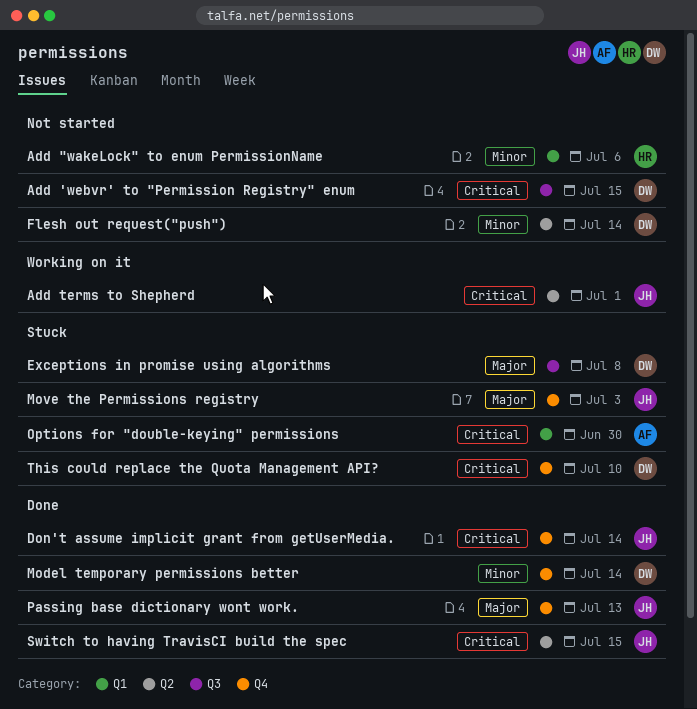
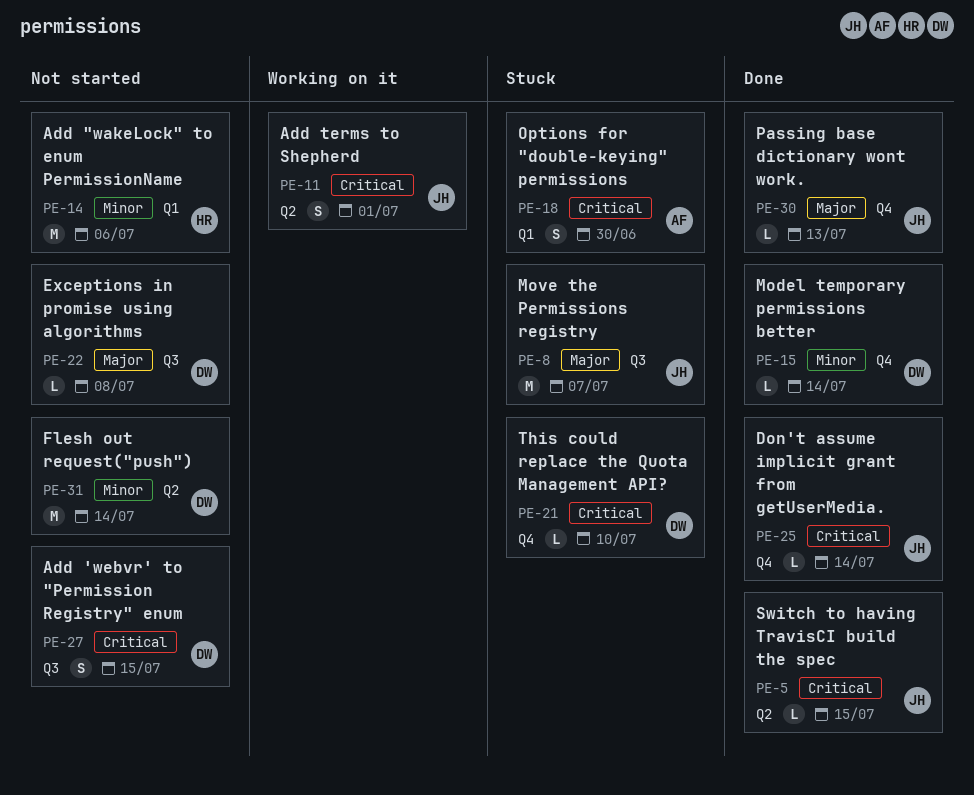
Exceptions in promise using algorithms, status: Stuck -> Not started
Move the Permissions registry, label: Q4 -> Q3
Move the Permissions registry, due: Jul 3 -> Jul 7

